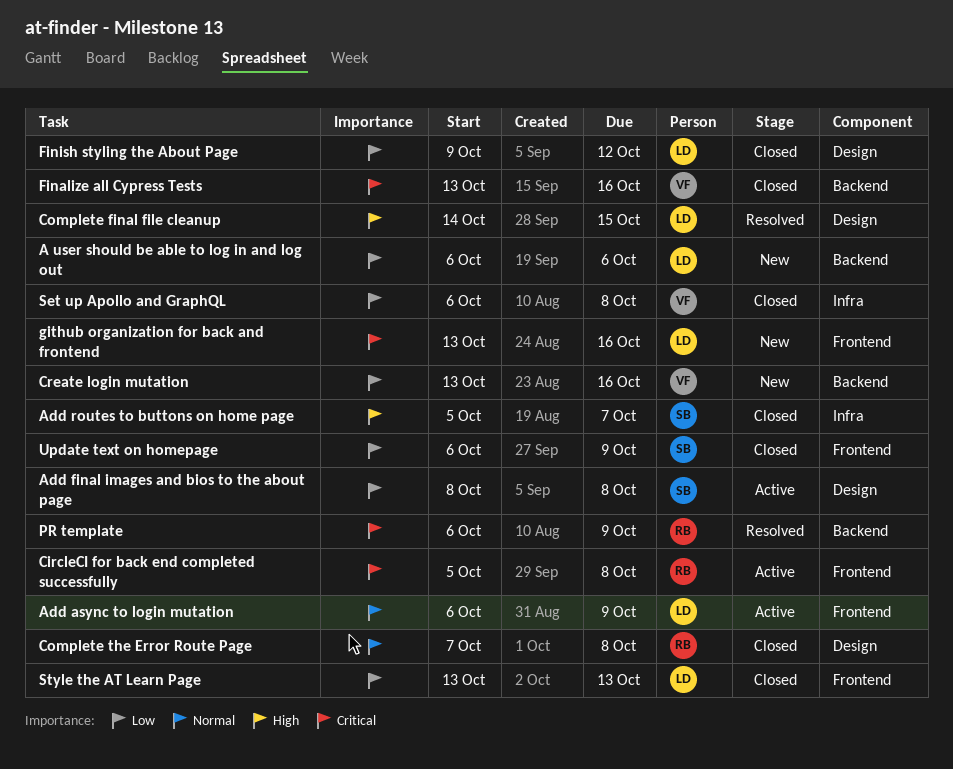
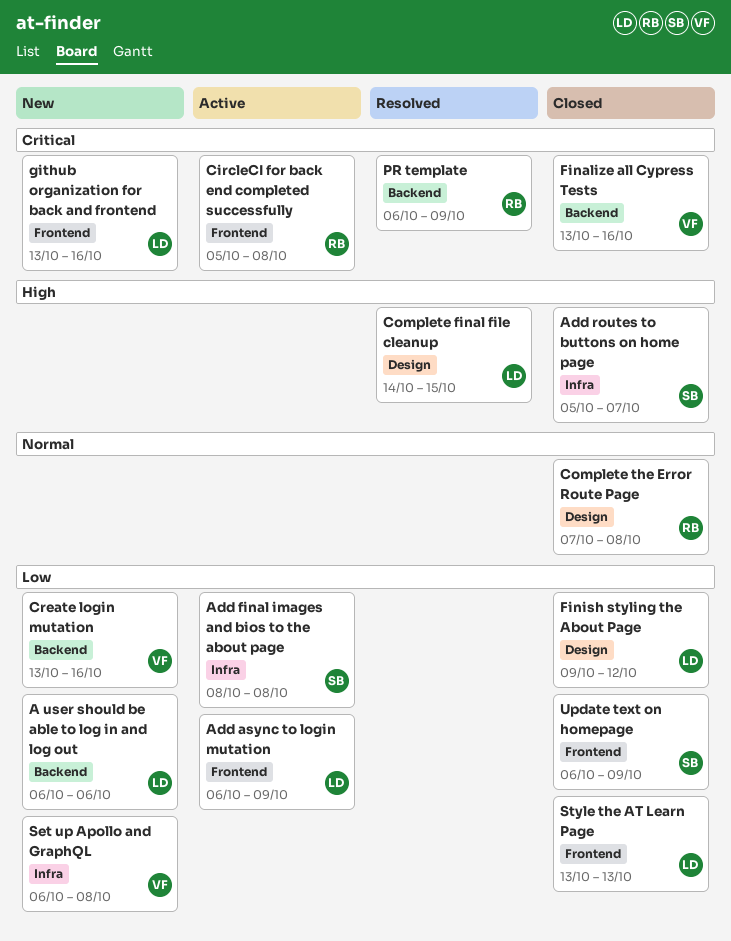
Add async to login mutation, priority: Normal -> Low
Add final images and bios to the about page, label: Design -> Infra
Set up Apollo and GraphQL, status: Closed -> New

